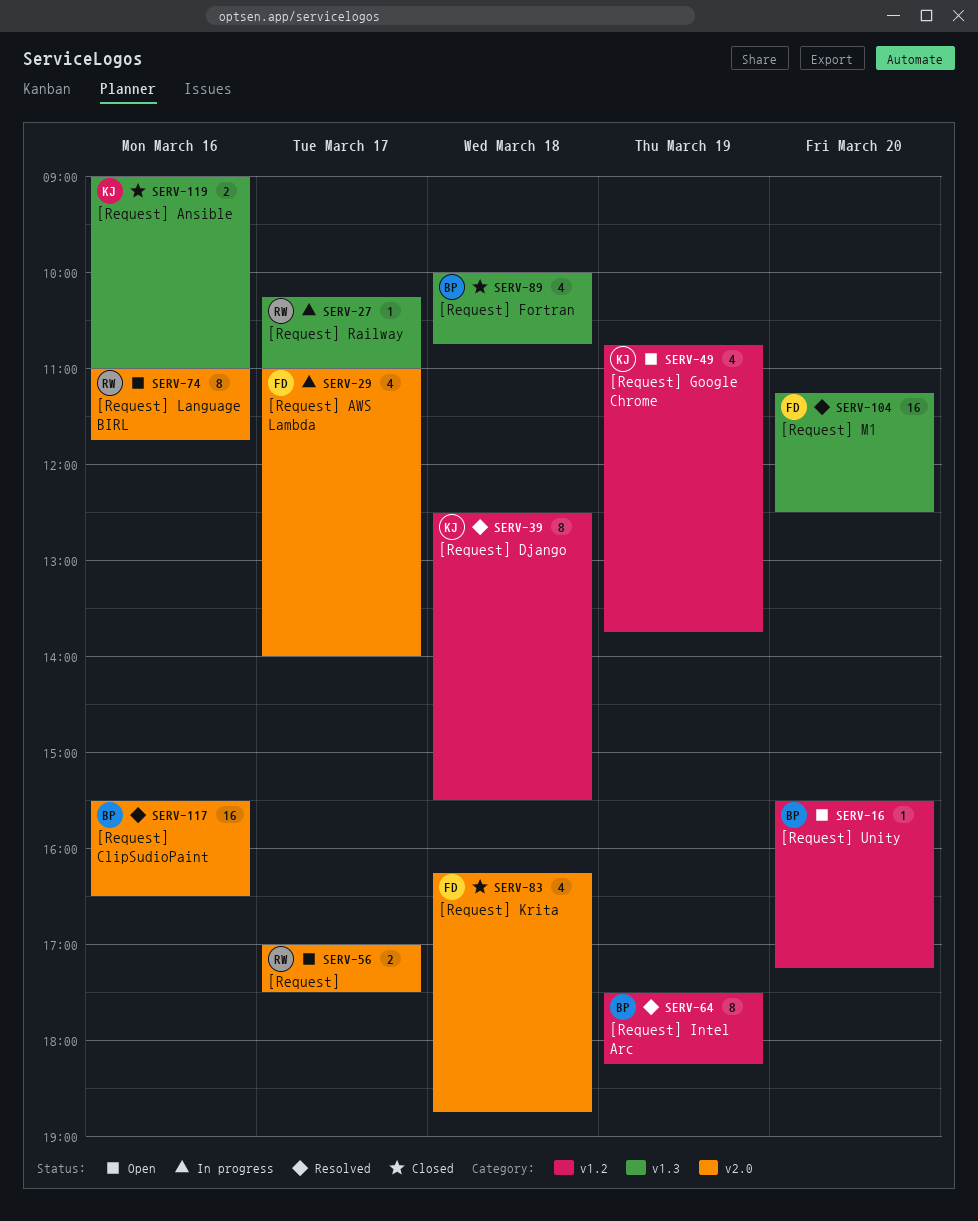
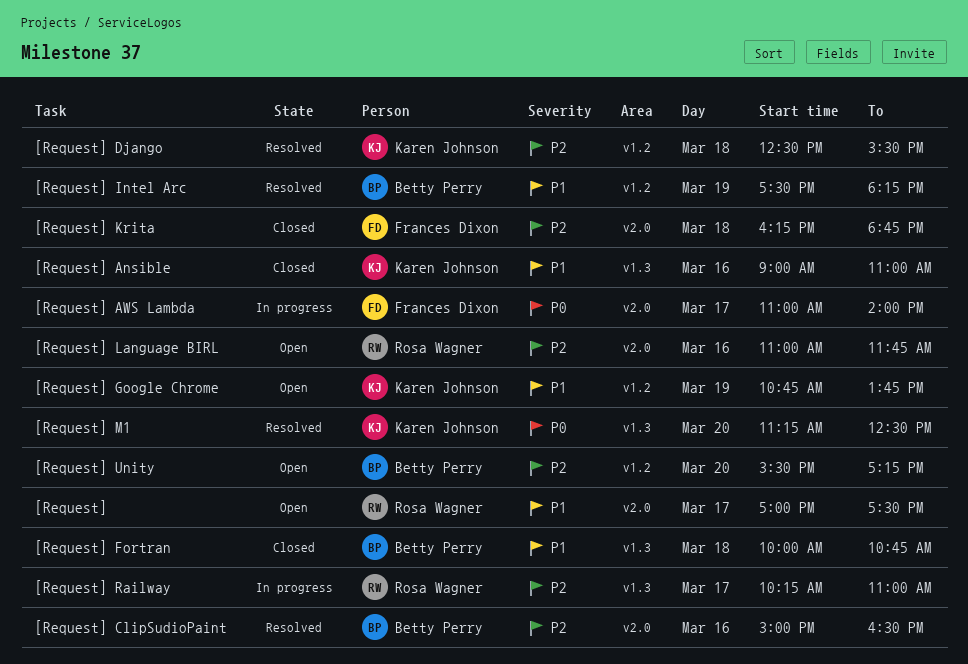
[Request] ClipSudioPaint, begins: 15:30 -> 15:00
[Request] M1, owner: Frances Dixon -> Karen Johnson

